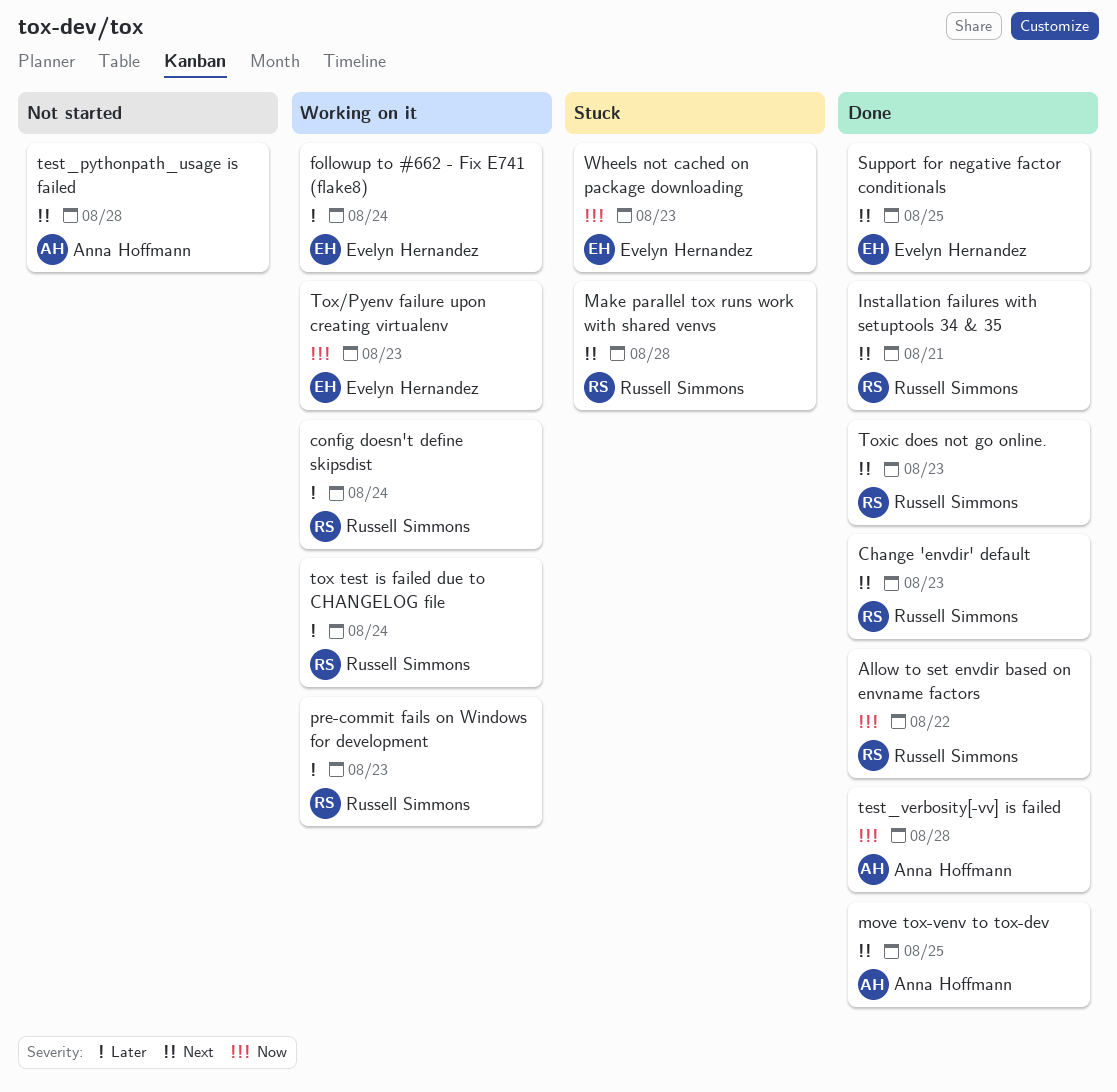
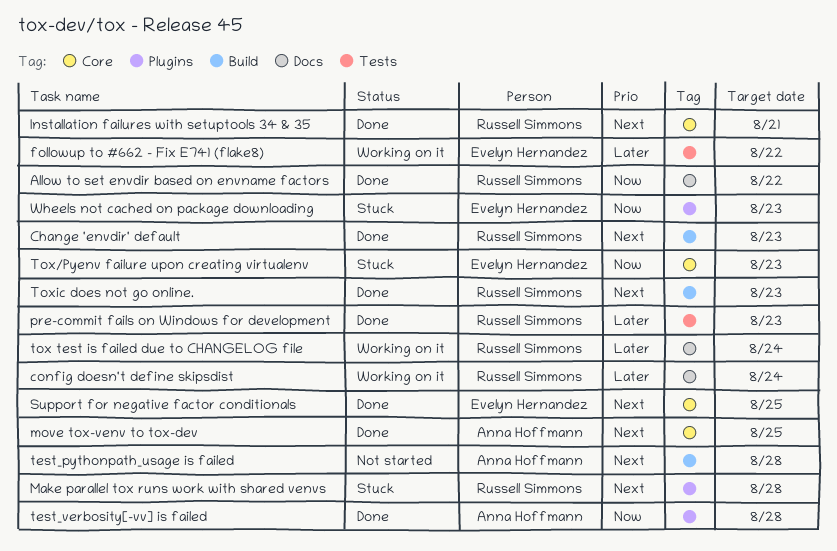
followup to #662 - Fix E741 (flake8), due: Aug 24 -> Aug 22
pre-commit fails on Windows for development, status: Working on it -> Done
Tox/Pyenv failure upon creating virtualenv, status: Working on it -> Stuck

